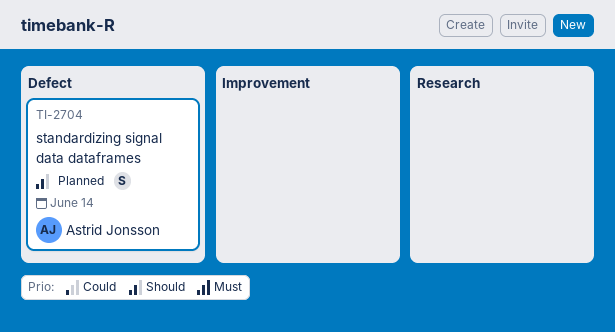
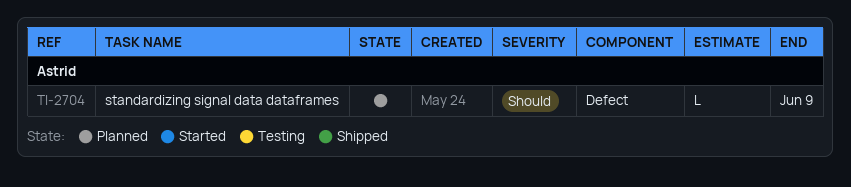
TI-2704, estimate: S -> L
TI-2704, due: Jun 14 -> Jun 9

